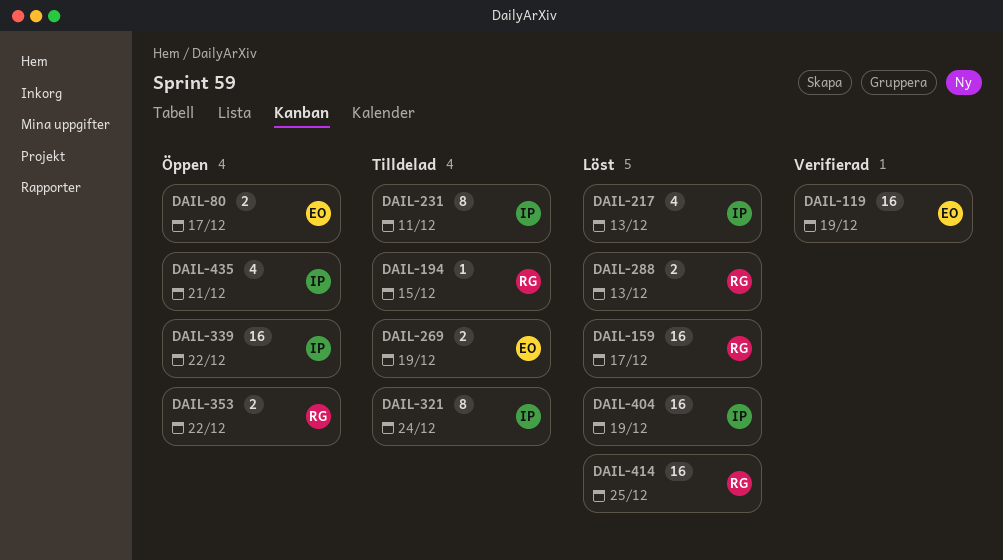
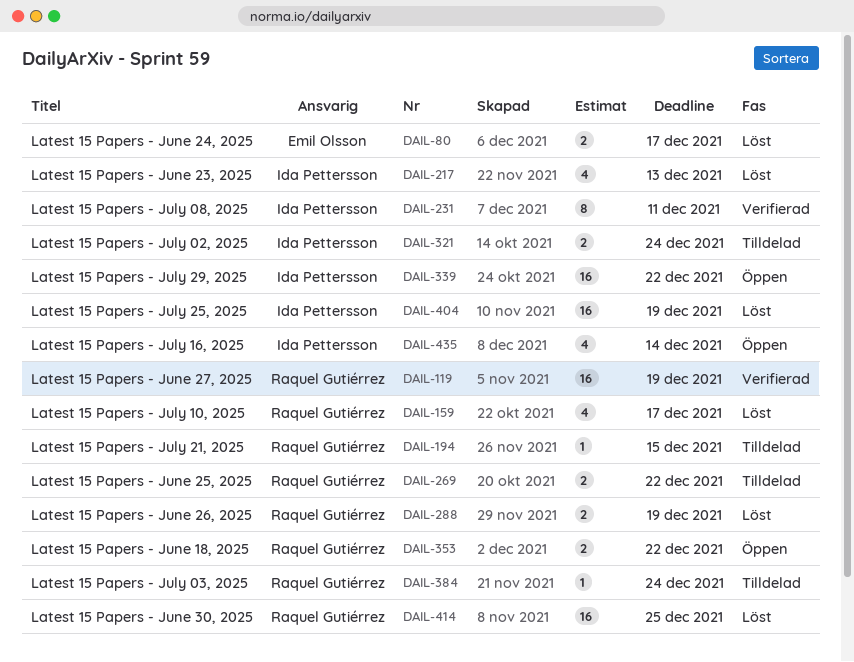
DAIL-80, status: Öppen -> Löst
DAIL-119, owner: Emil Olsson -> Raquel Gutiérrez
DAIL-159, estimate: 16 -> 4
DAIL-231, status: Tilldelad -> Verifierad
DAIL-269, owner: Emil Olsson -> Raquel Gutiérrez
DAIL-269, due: Dec 19 -> Dec 22
DAIL-288, due: Dec 13 -> Dec 19
DAIL-321, estimate: 8 -> 2
DAIL-384: none -> present
DAIL-435, due: Dec 21 -> Dec 14

